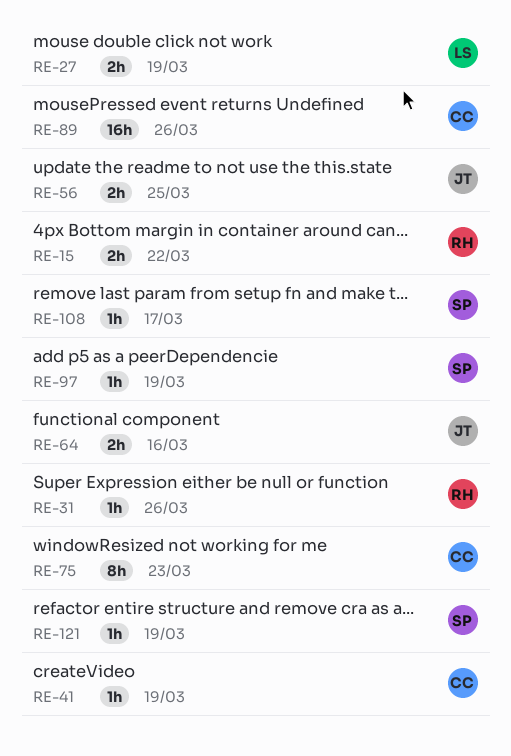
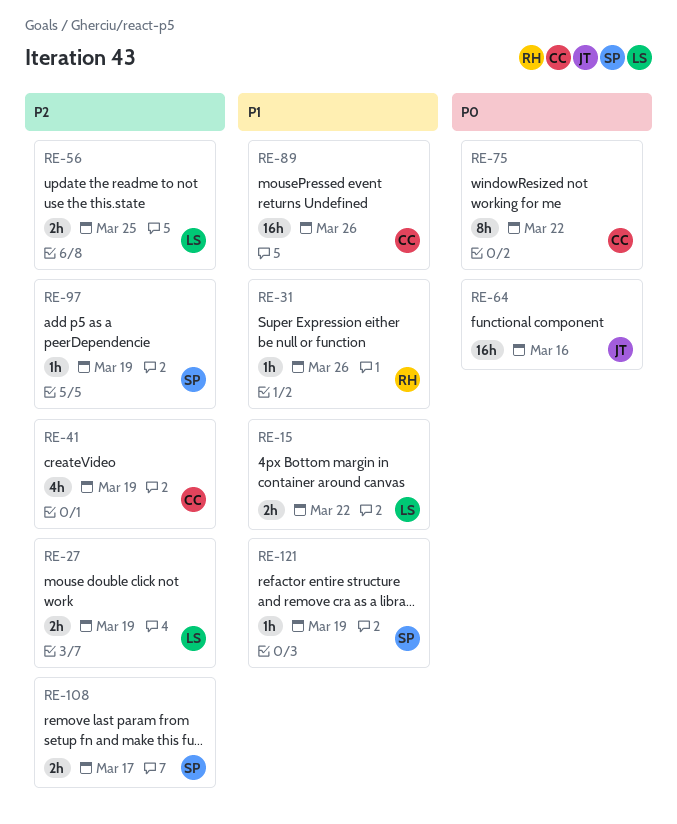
RE-15, owner: RH -> LS
RE-41, estimate: 1h -> 4h
RE-56, owner: JT -> LS
RE-64, estimate: 2h -> 16h
RE-75, due: Mar 23 -> Mar 22
RE-108, estimate: 1h -> 2h

